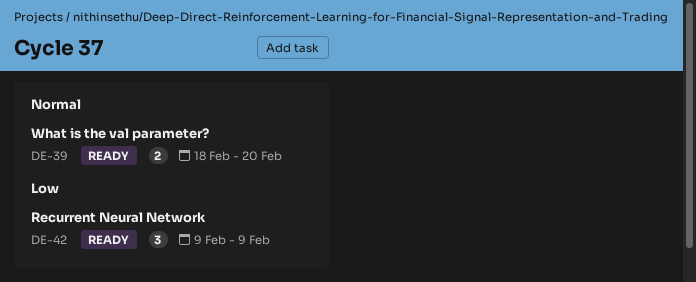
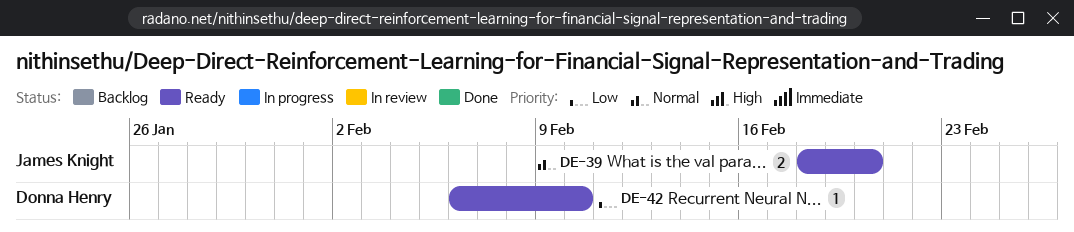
DE-42, estimate: 3 -> 1
DE-42, start: Feb 9 -> Feb 6
DE-42, due: Feb 9 -> Feb 10

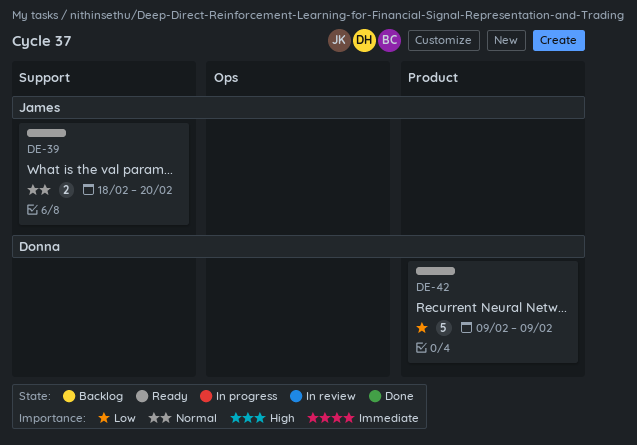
DE-42, estimate: 1 -> 5
DE-42, start: Feb 6 -> Feb 9
DE-42, due: Feb 10 -> Feb 9

